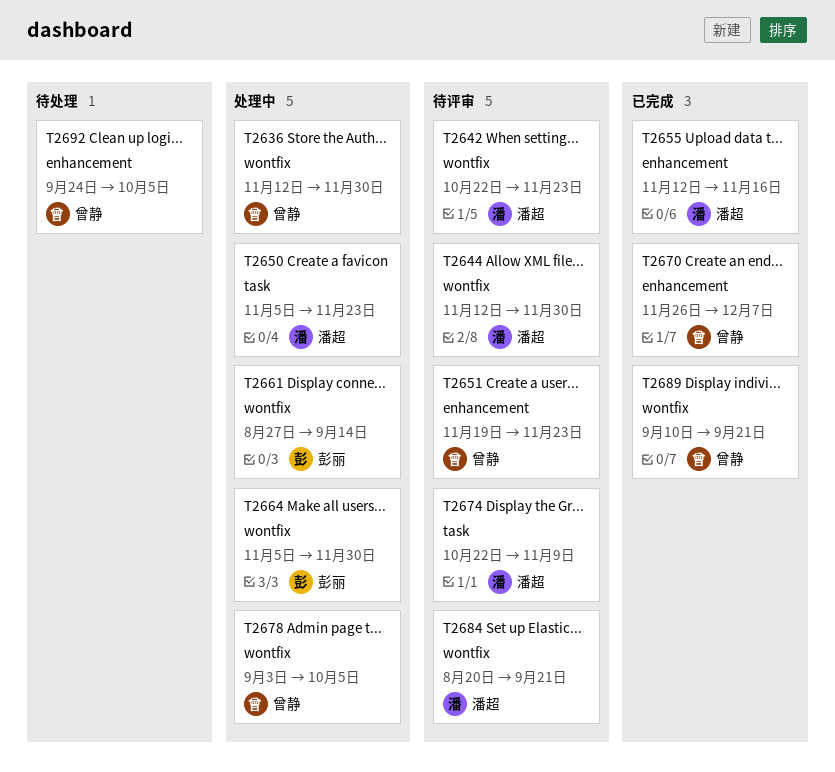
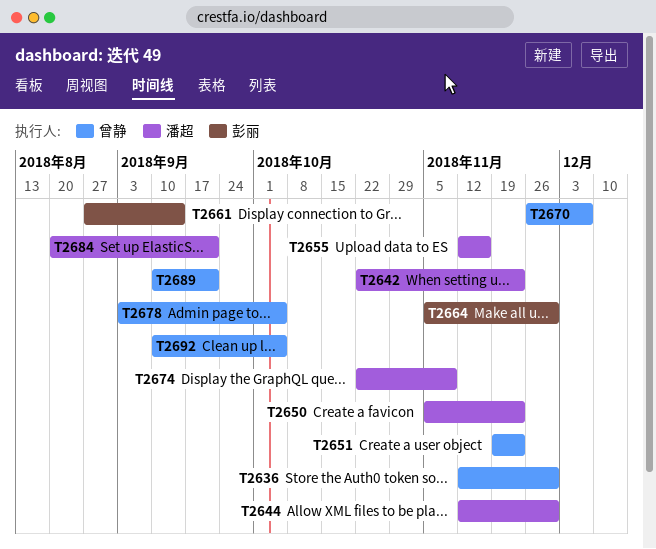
T2692, start: Sep 24 -> Sep 10

